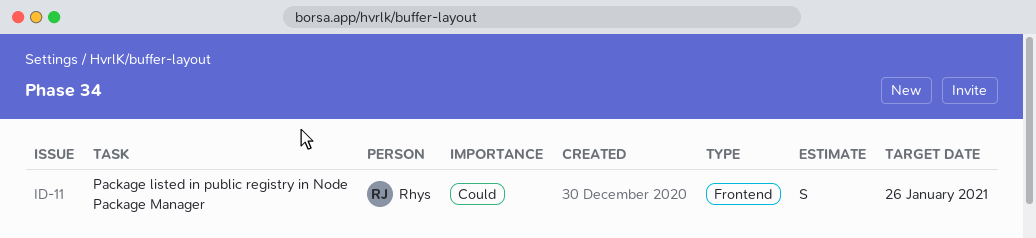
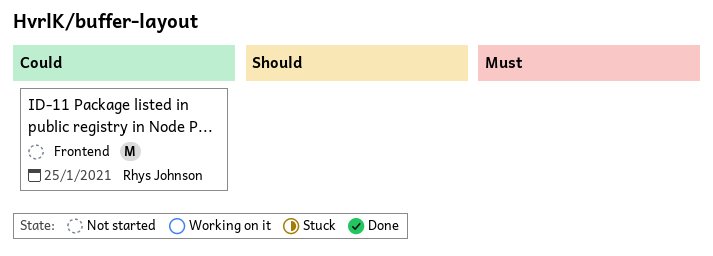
ID-11, estimate: S -> M
ID-11, due: Jan 26 -> Jan 25

